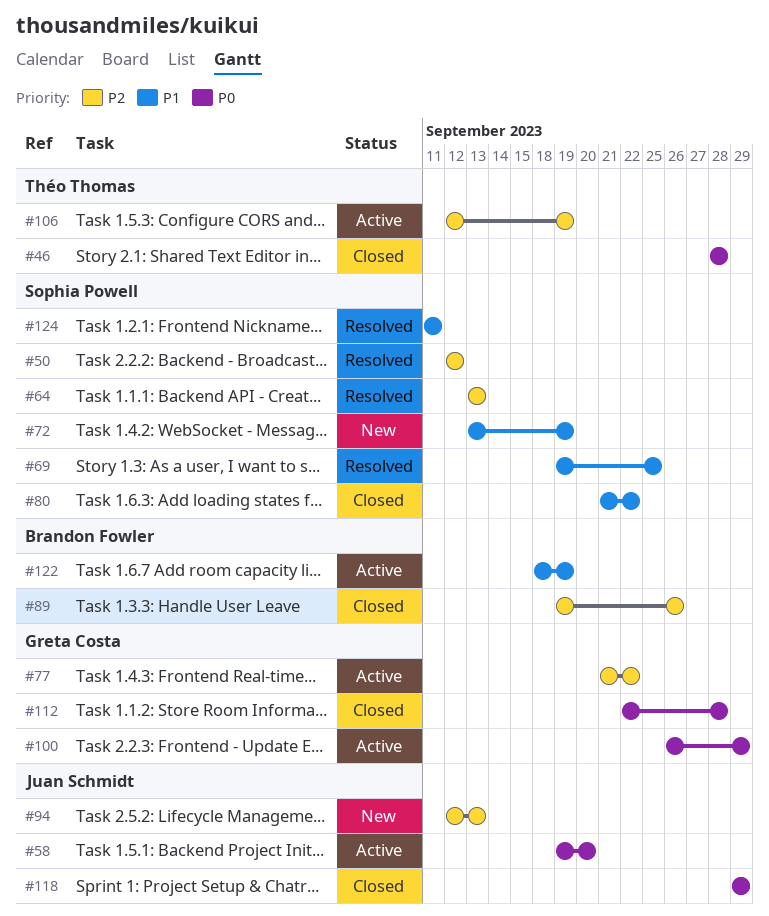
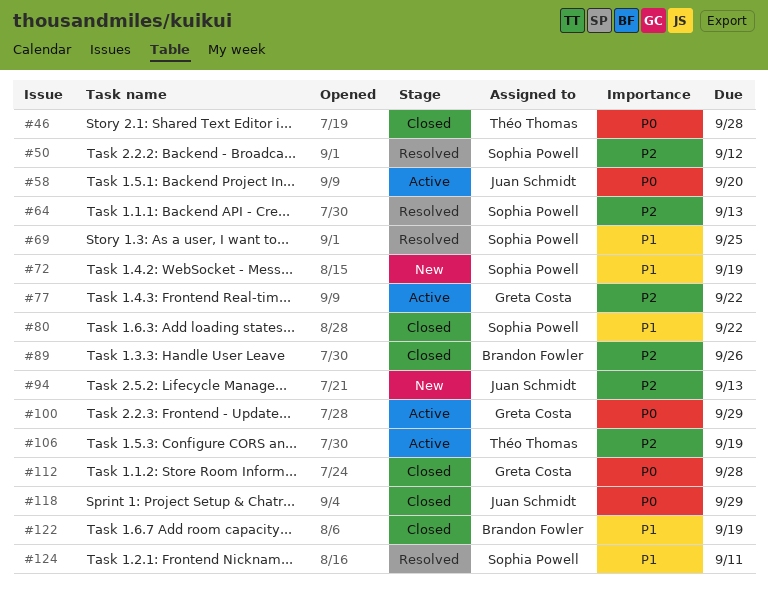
#122, status: Active -> Closed

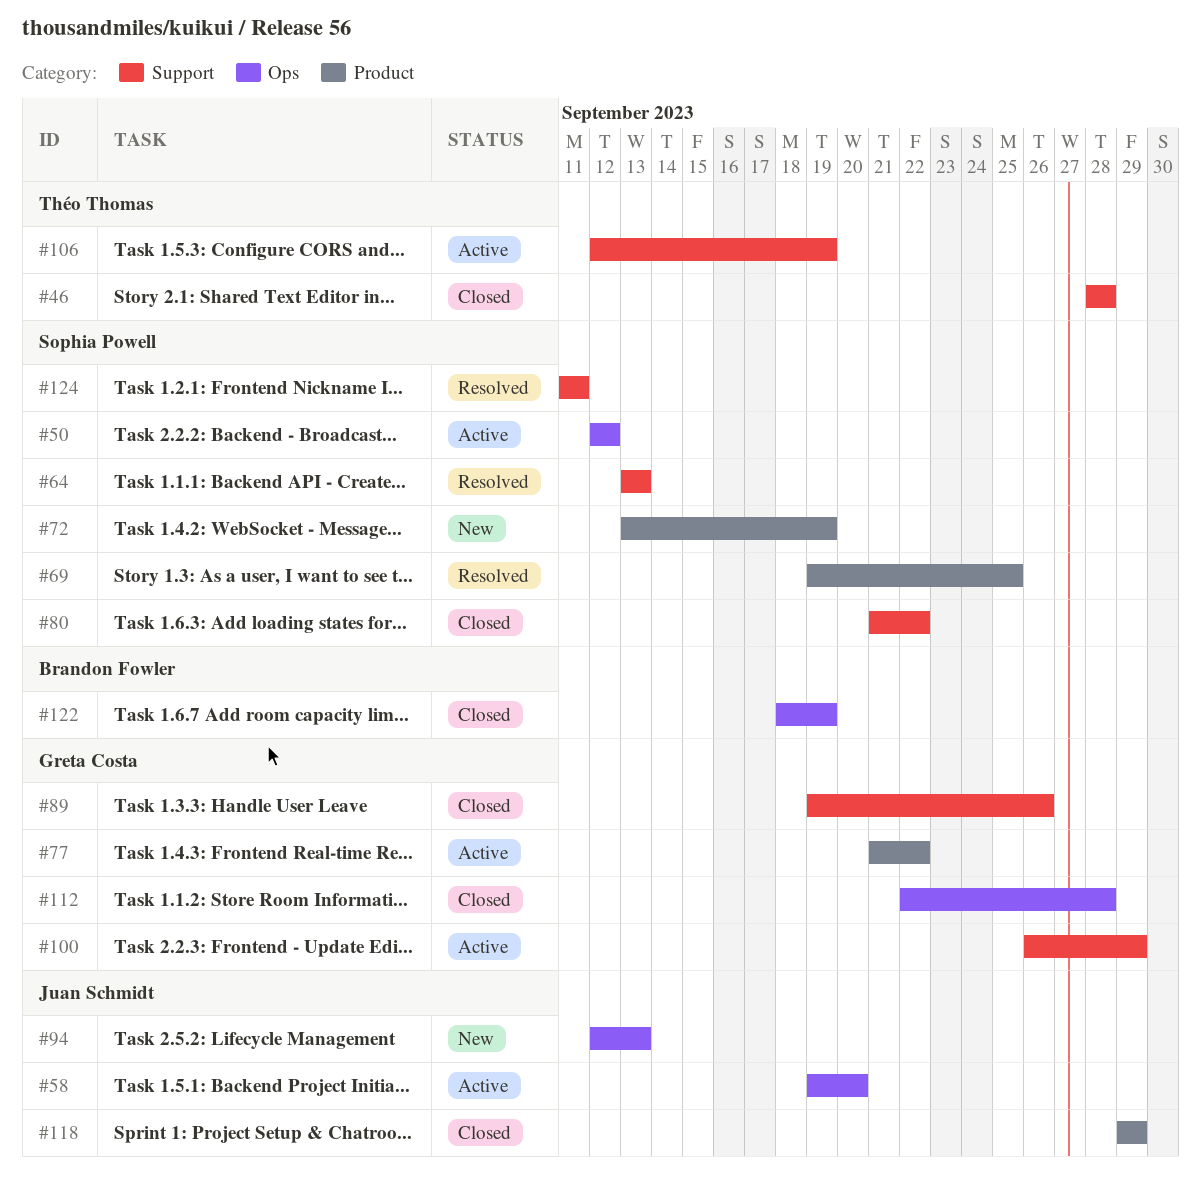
#50, status: Resolved -> Active
#89, owner: Brandon Fowler -> Greta Costa

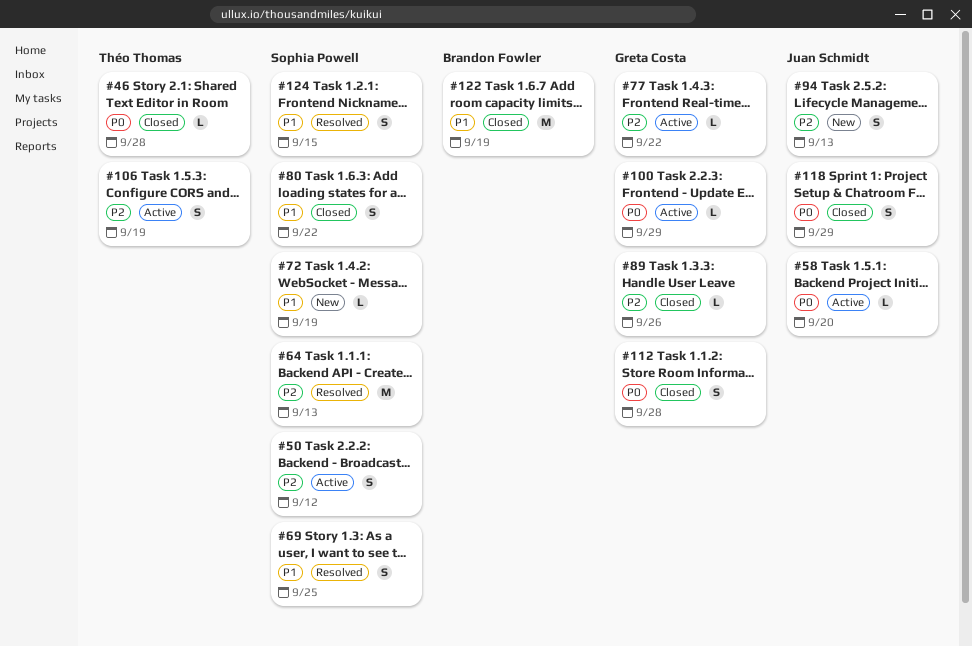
#124, due: Sep 11 -> Sep 15

